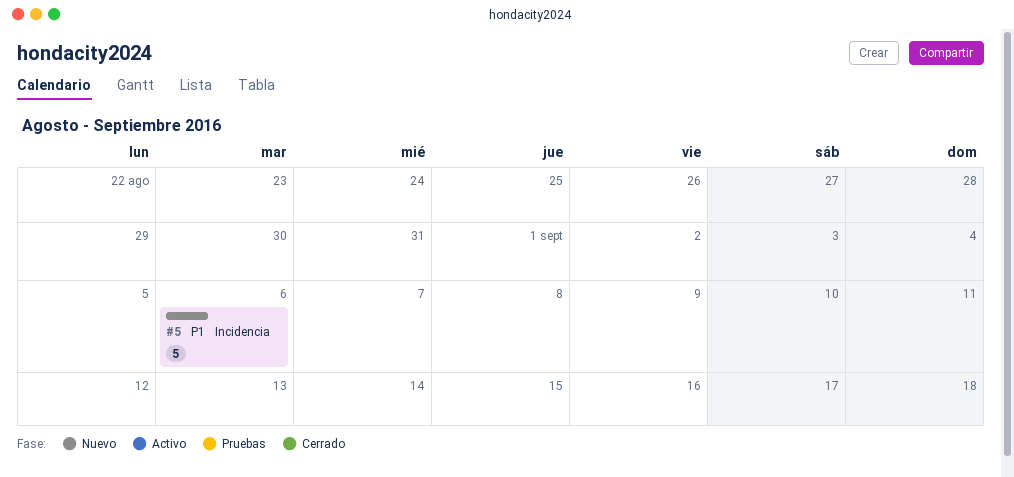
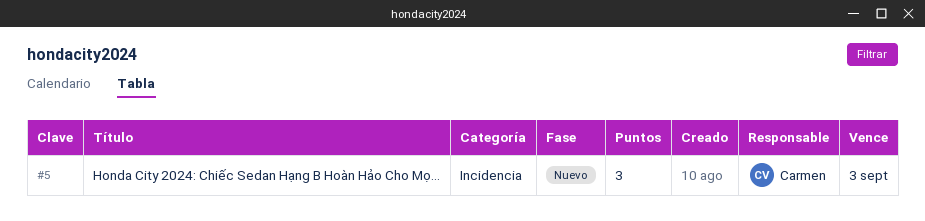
#5, estimate: 5 -> 3
#5, due: Sep 6 -> Sep 3

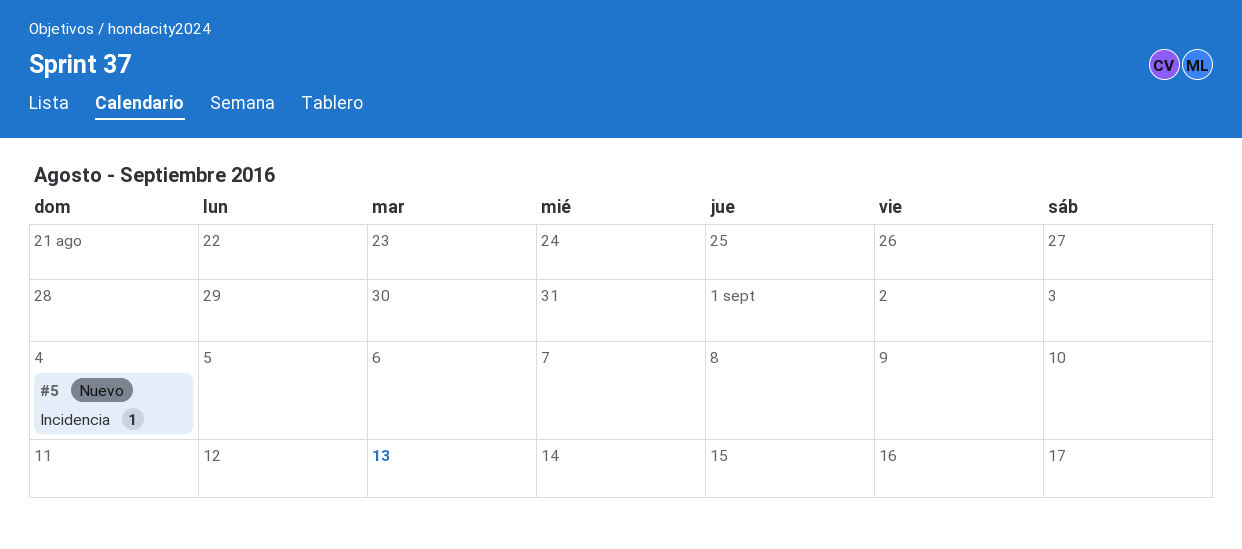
#5, estimate: 3 -> 1
#5, due: Sep 3 -> Sep 4

